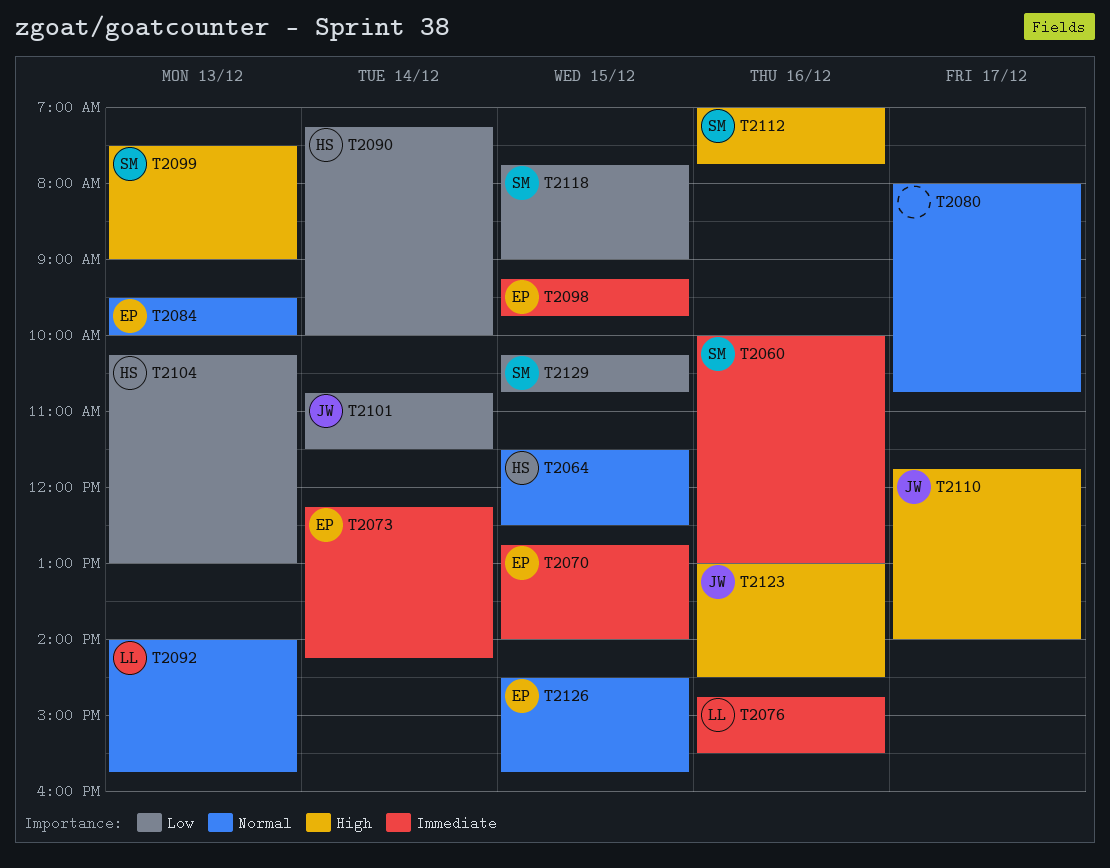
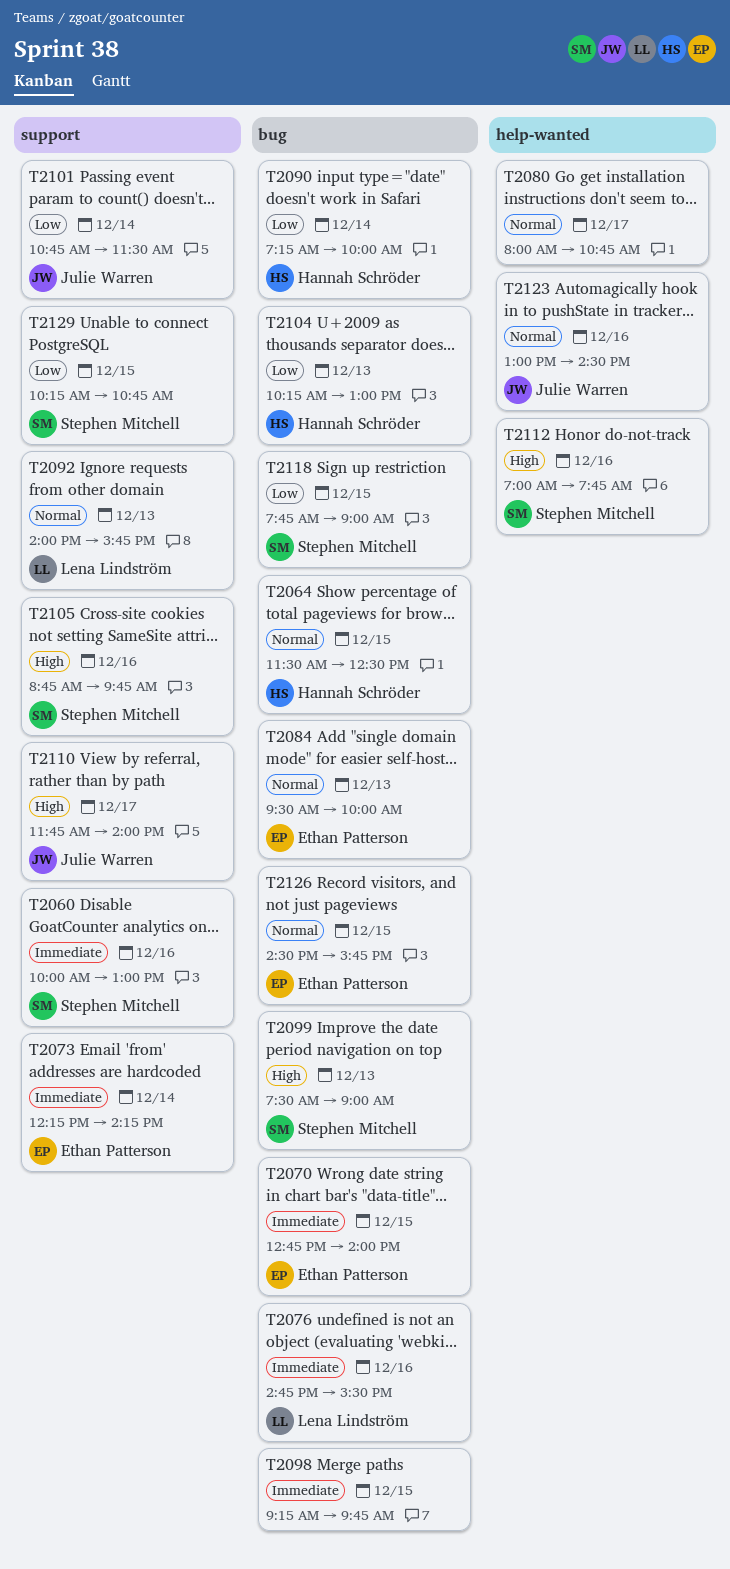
T2098, owner: Ethan Patterson -> none
T2105: none -> present
T2123, priority: High -> Normal

